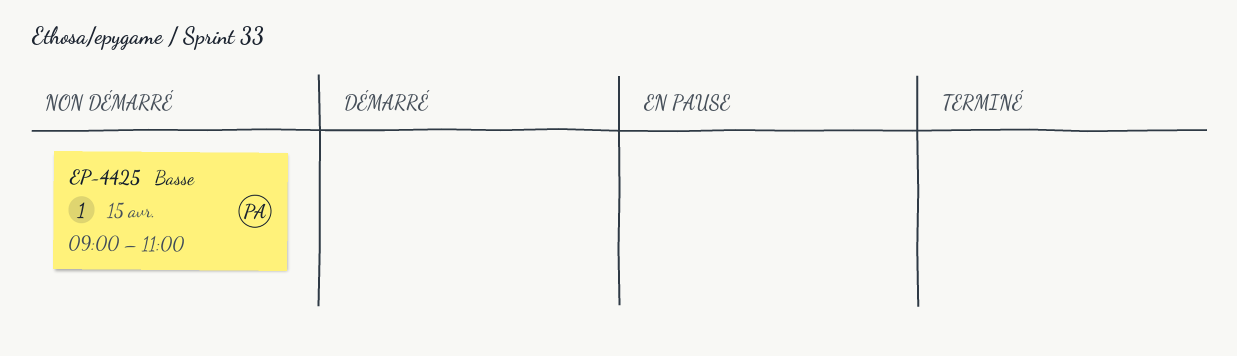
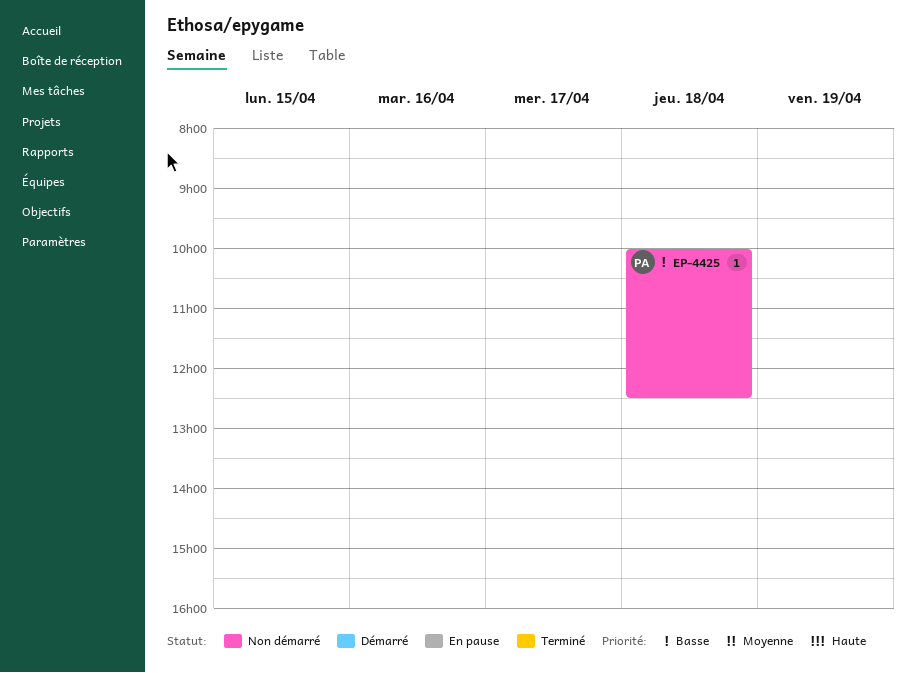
EP-4425, day: Apr 15 -> Apr 18
EP-4425, begins: 09:00 -> 10:00
EP-4425, ends: 11:00 -> 12:30

